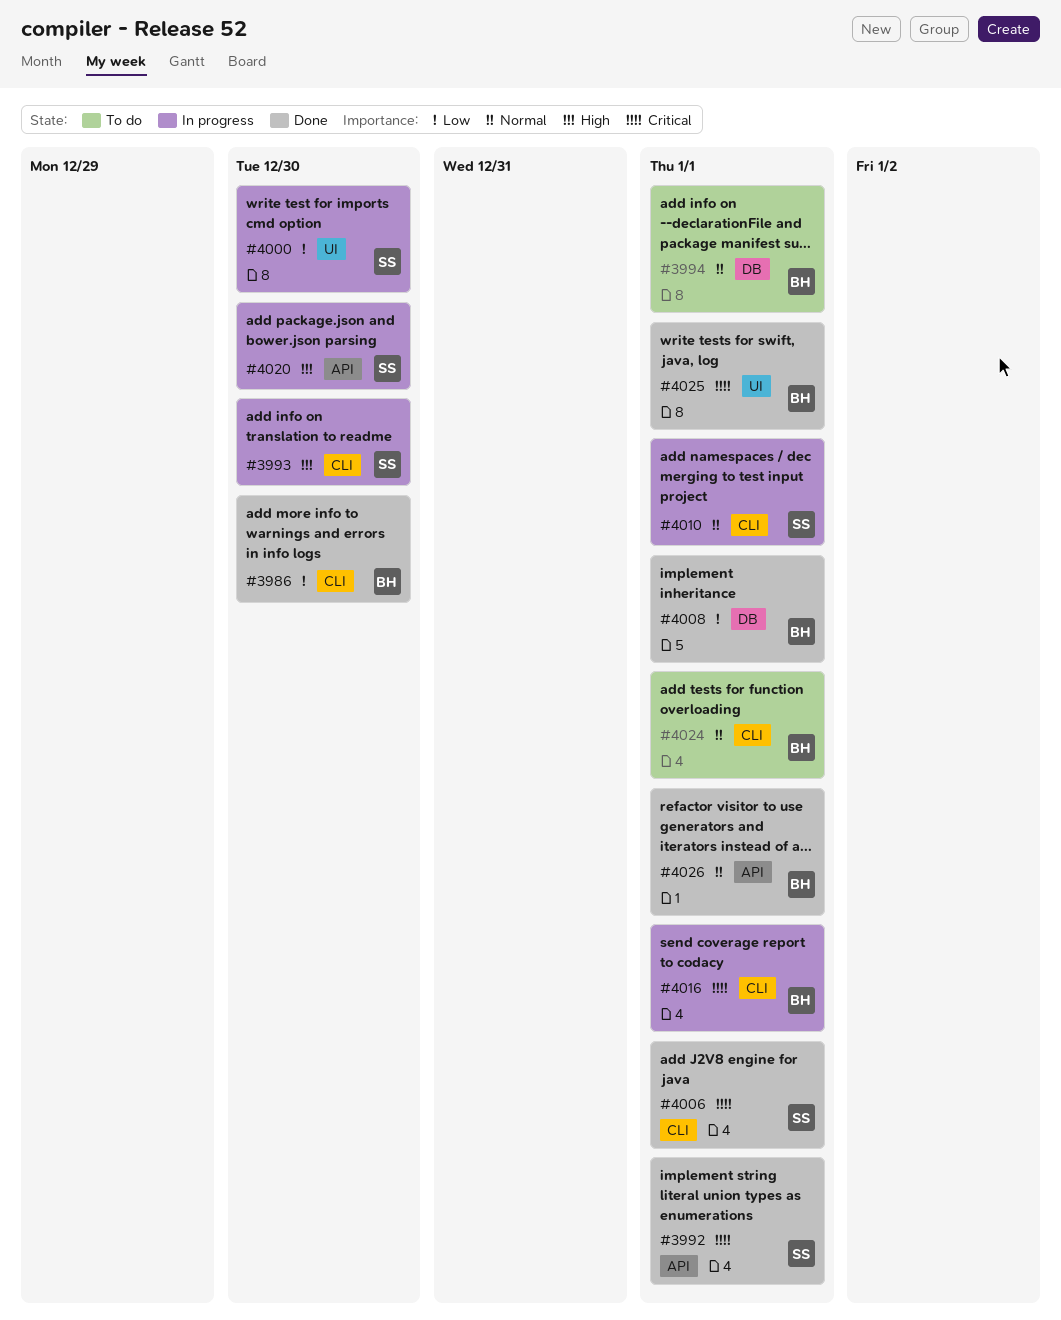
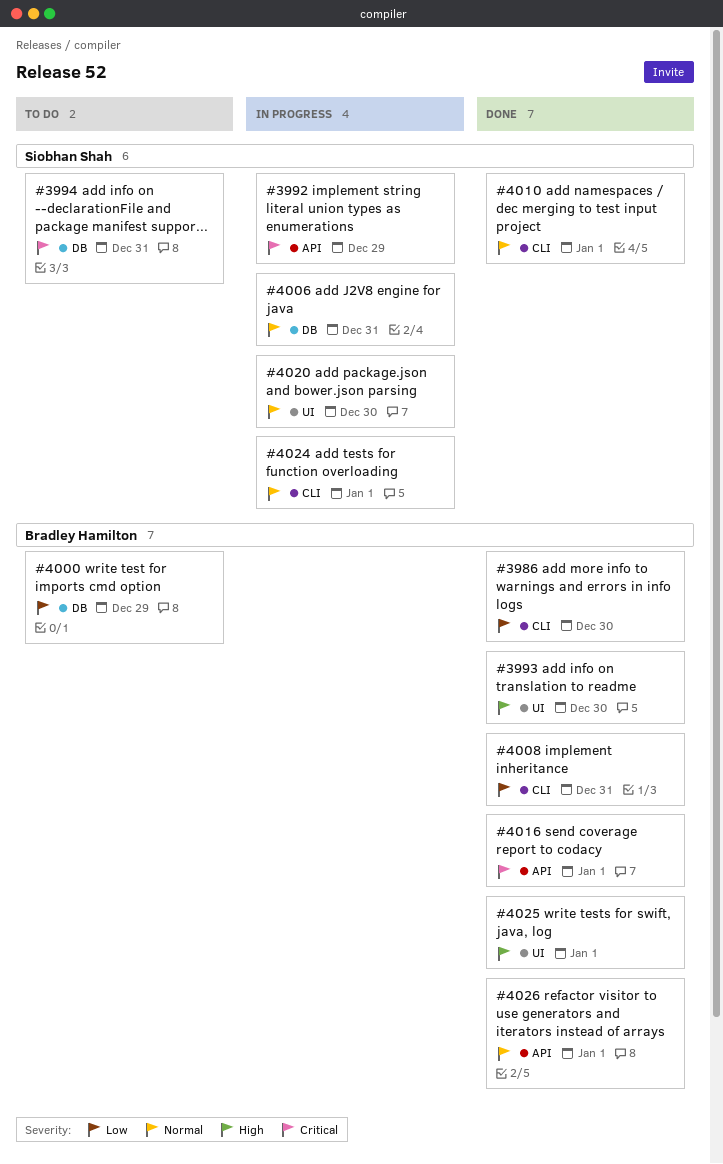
#3992, status: Done -> In progress
#3992, due: Jan 1 -> Dec 29
#3993, status: In progress -> Done
#3993, owner: Siobhan Shah -> Bradley Hamilton
#3993, label: CLI -> UI
#3994, owner: Bradley Hamilton -> Siobhan Shah
#3994, priority: Normal -> Critical
#3994, due: Jan 1 -> Dec 31
#4000, status: In progress -> To do
#4000, owner: Siobhan Shah -> Bradley Hamilton
#4000, label: UI -> DB
#4000, due: Dec 30 -> Dec 29
#4006, status: Done -> In progress
#4006, priority: Critical -> Normal
#4006, label: CLI -> DB
#4006, due: Jan 1 -> Dec 31
#4008, label: DB -> CLI
#4008, due: Jan 1 -> Dec 31
#4010, status: In progress -> Done
#4016, status: In progress -> Done
#4016, label: CLI -> API
#4020, priority: High -> Normal
#4020, label: API -> UI
#4024, status: To do -> In progress
#4024, owner: Bradley Hamilton -> Siobhan Shah
#4025, priority: Critical -> High

